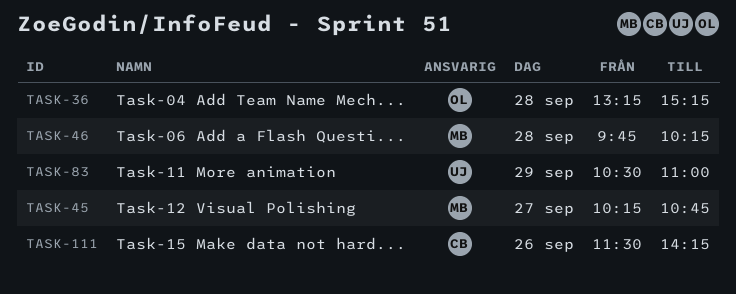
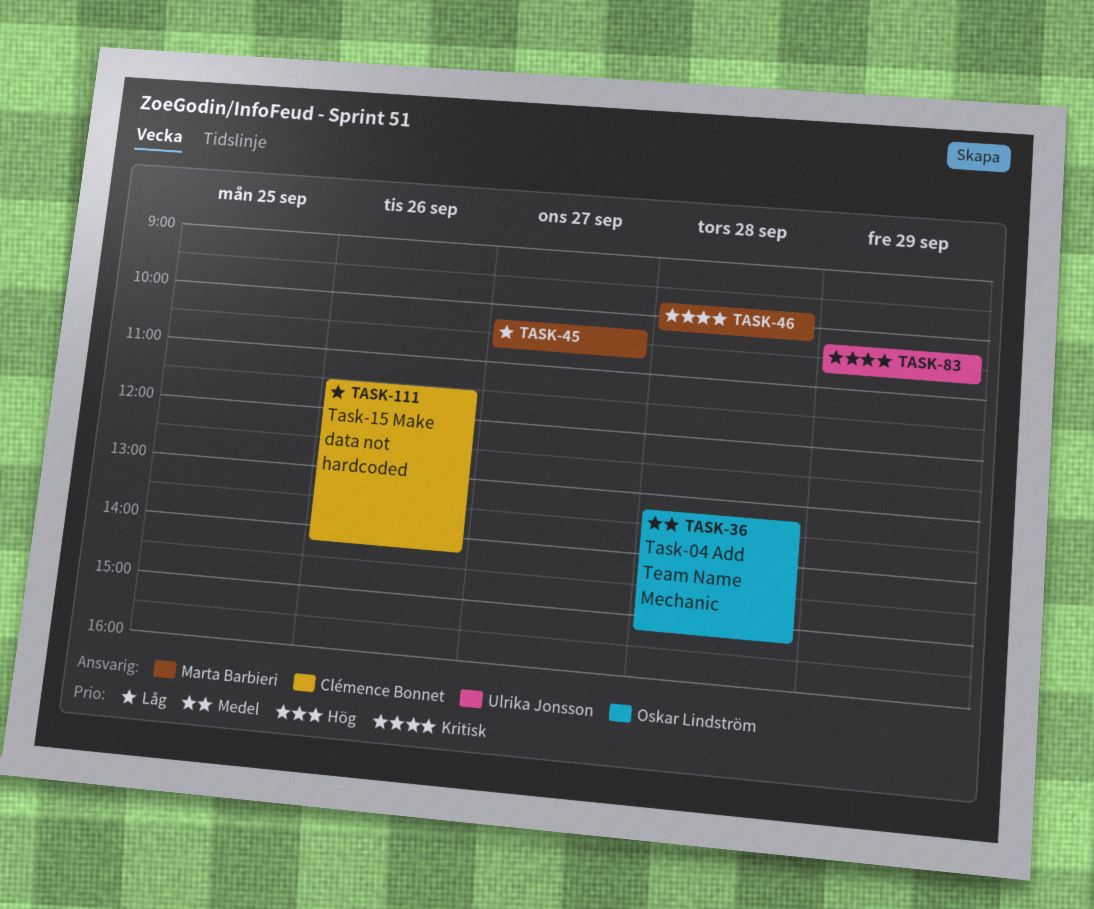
TASK-83, begins: 10:30 -> 10:15
TASK-83, ends: 11:00 -> 10:45

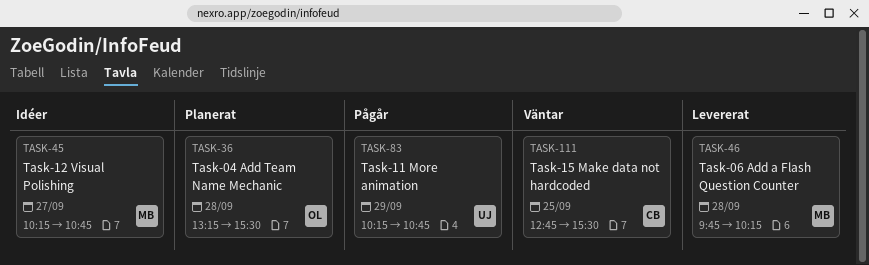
TASK-36, ends: 15:15 -> 15:30
TASK-111, day: Sep 26 -> Sep 25
TASK-111, begins: 11:30 -> 12:45
TASK-111, ends: 14:15 -> 15:30

